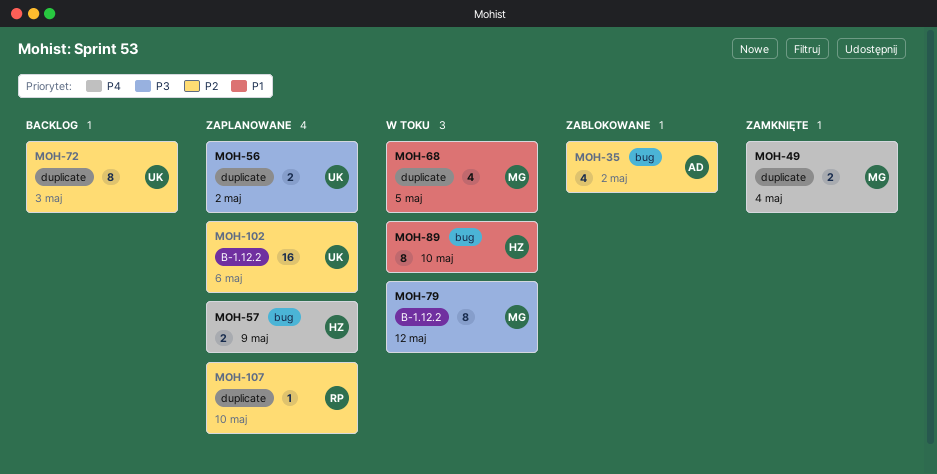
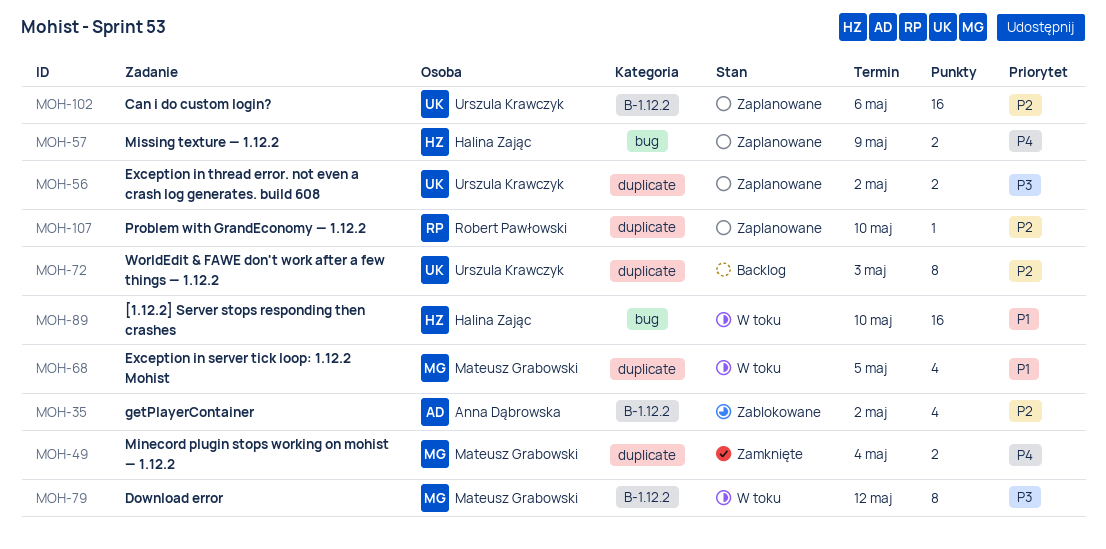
MOH-35, label: bug -> B-1.12.2
MOH-89, estimate: 8 -> 16

